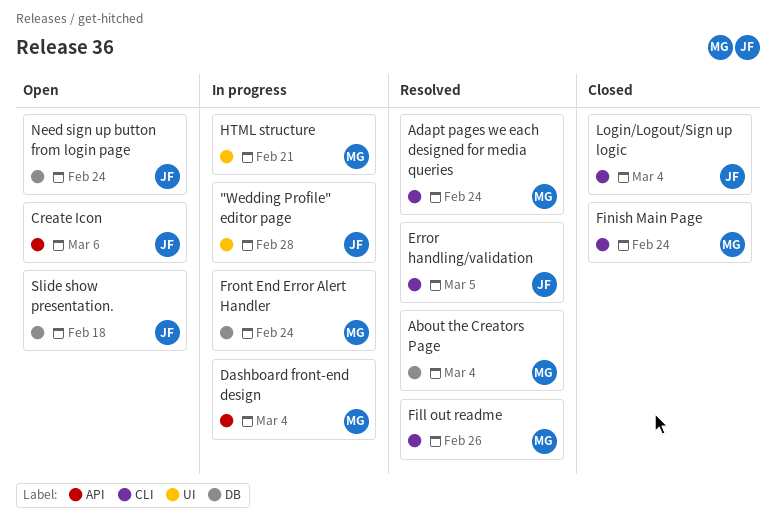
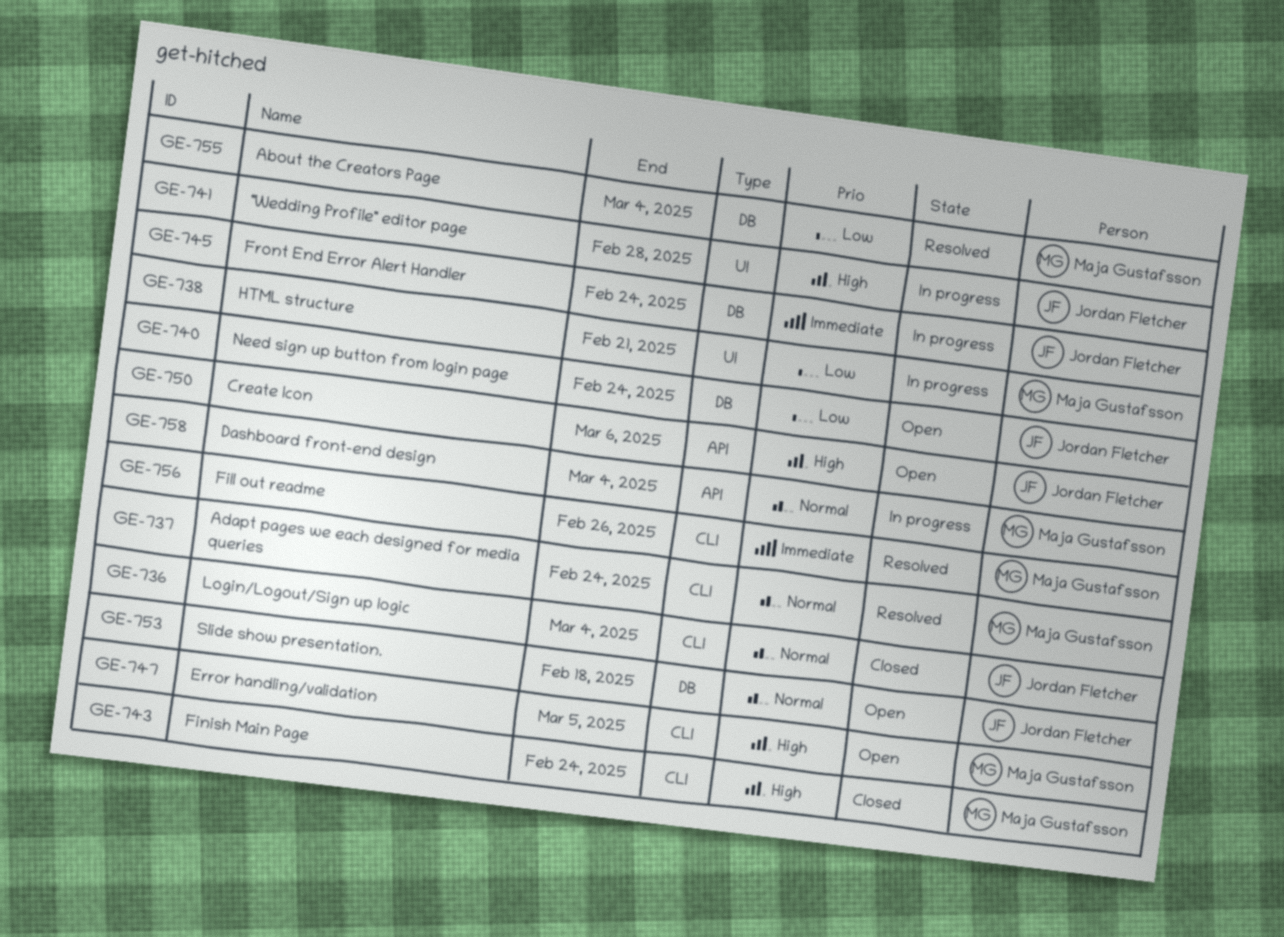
Error handling/validation, status: Resolved -> Open
Error handling/validation, owner: Jordan Fletcher -> Maja Gustafsson
Front End Error Alert Handler, owner: Maja Gustafsson -> Jordan Fletcher

